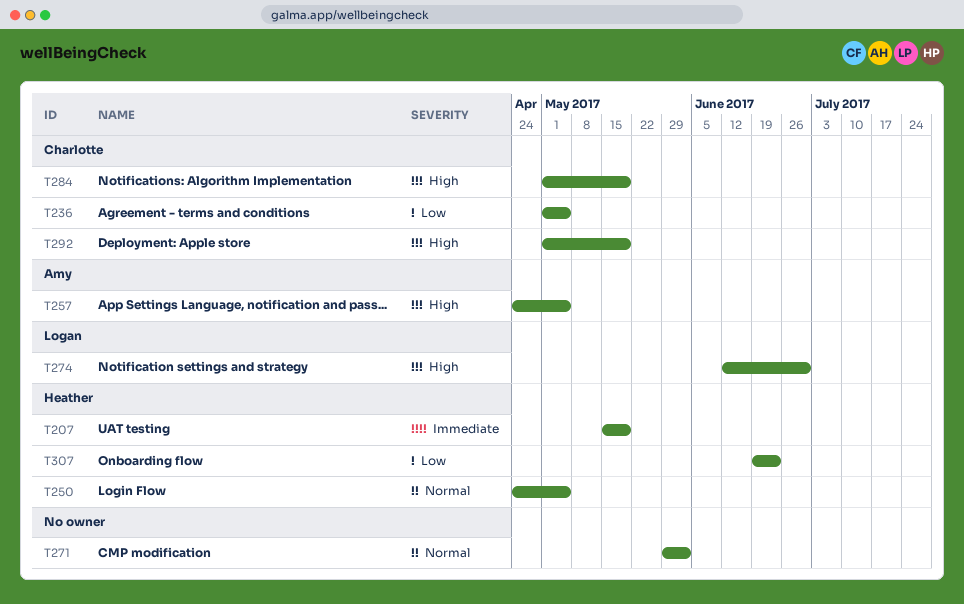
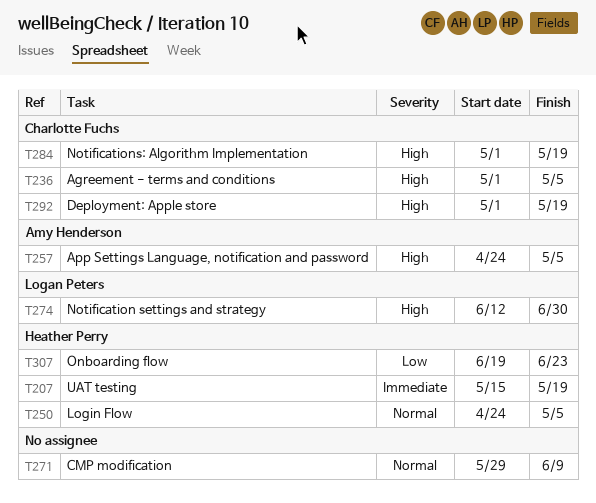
T236, priority: Low -> High
T271, due: Jun 2 -> Jun 9

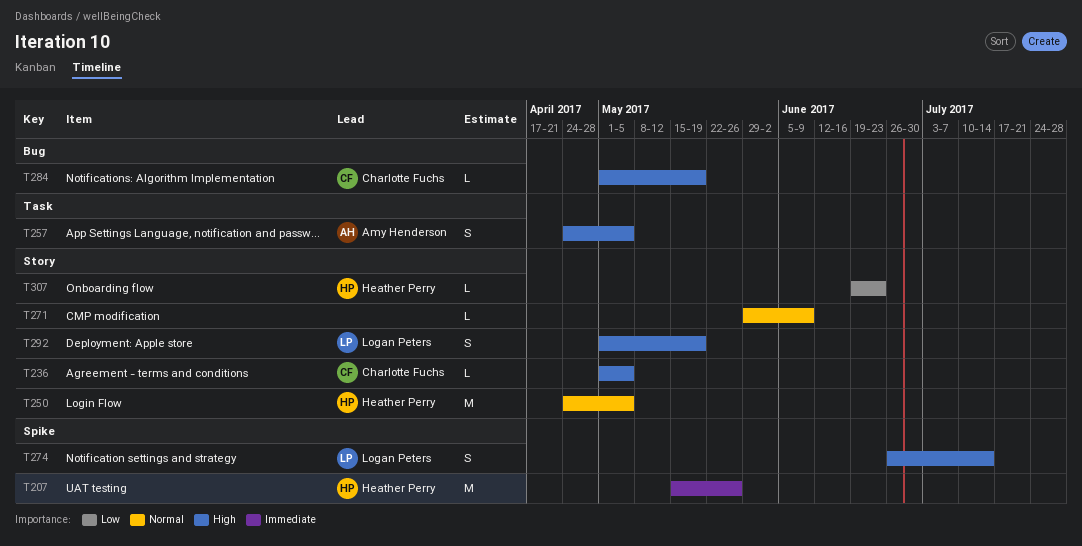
T207, due: May 19 -> May 26
T274, start: Jun 12 -> Jun 26
T274, due: Jun 30 -> Jul 14
T292, owner: Charlotte Fuchs -> Logan Peters

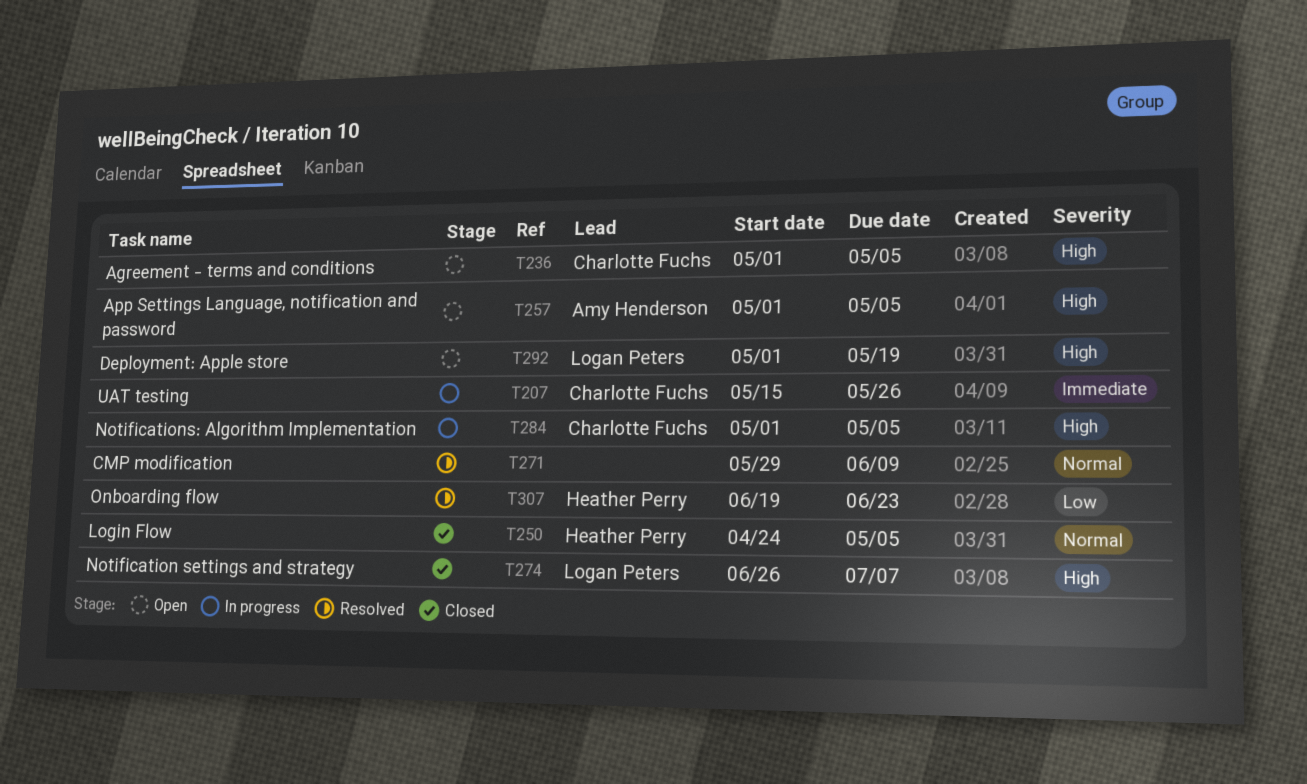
T207, owner: Heather Perry -> Charlotte Fuchs
T257, start: Apr 24 -> May 1
T274, due: Jul 14 -> Jul 7
T284, due: May 19 -> May 5

